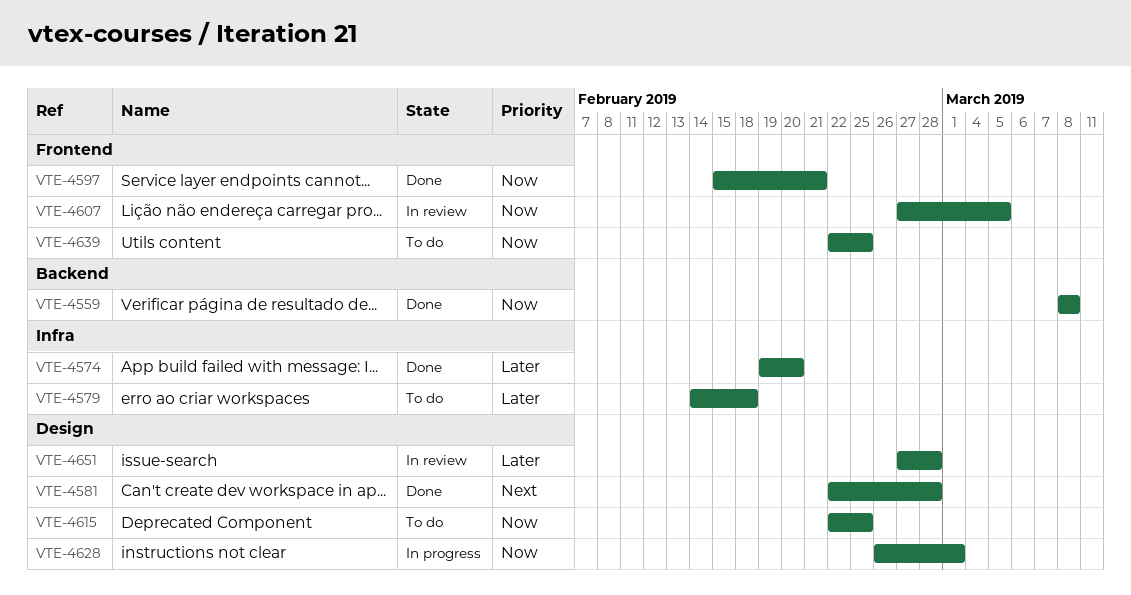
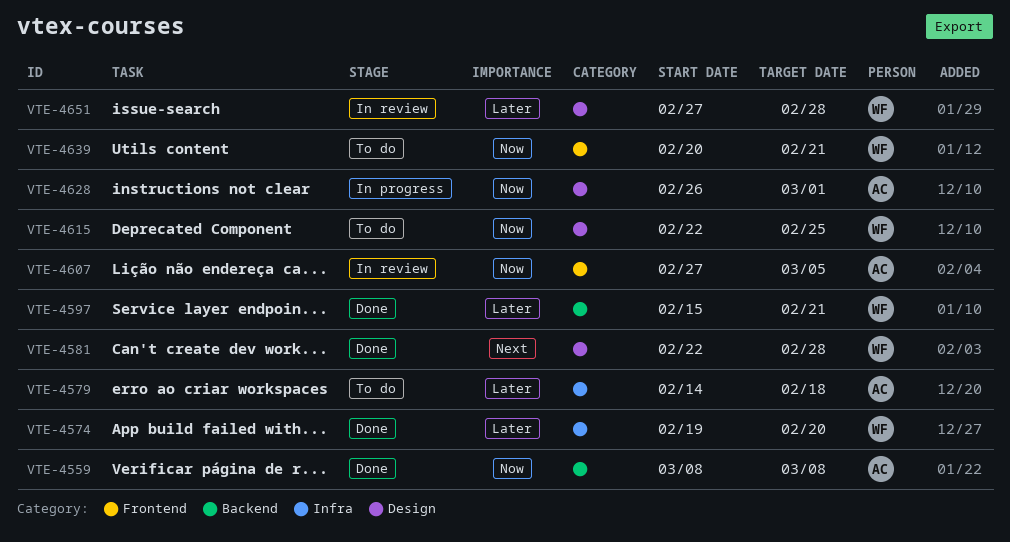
VTE-4597, priority: Now -> Later
VTE-4597, label: Frontend -> Backend
VTE-4639, start: Feb 22 -> Feb 20
VTE-4639, due: Feb 25 -> Feb 21

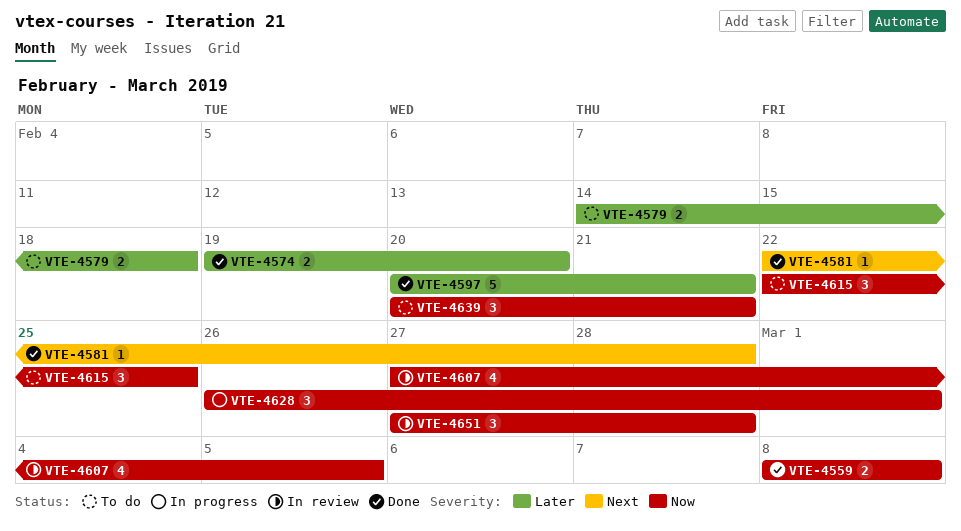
VTE-4597, start: Feb 15 -> Feb 20
VTE-4651, priority: Later -> Now

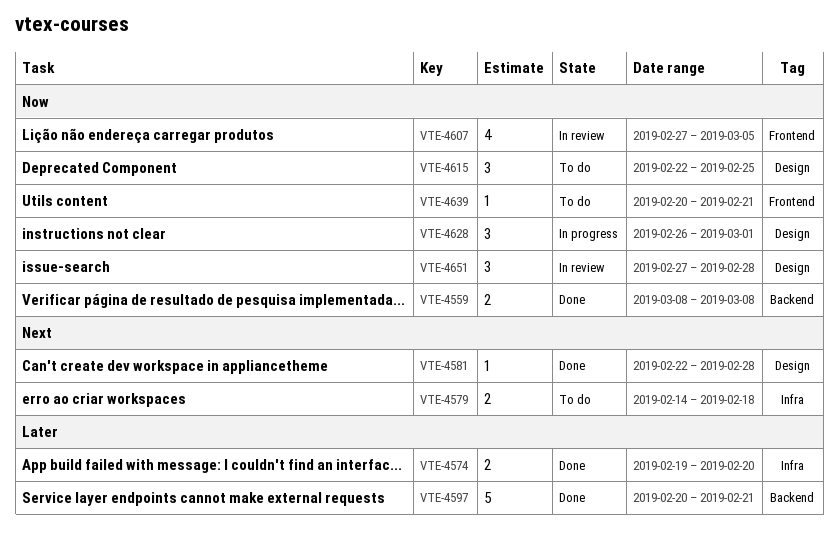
VTE-4579, priority: Later -> Next
VTE-4639, estimate: 3 -> 1

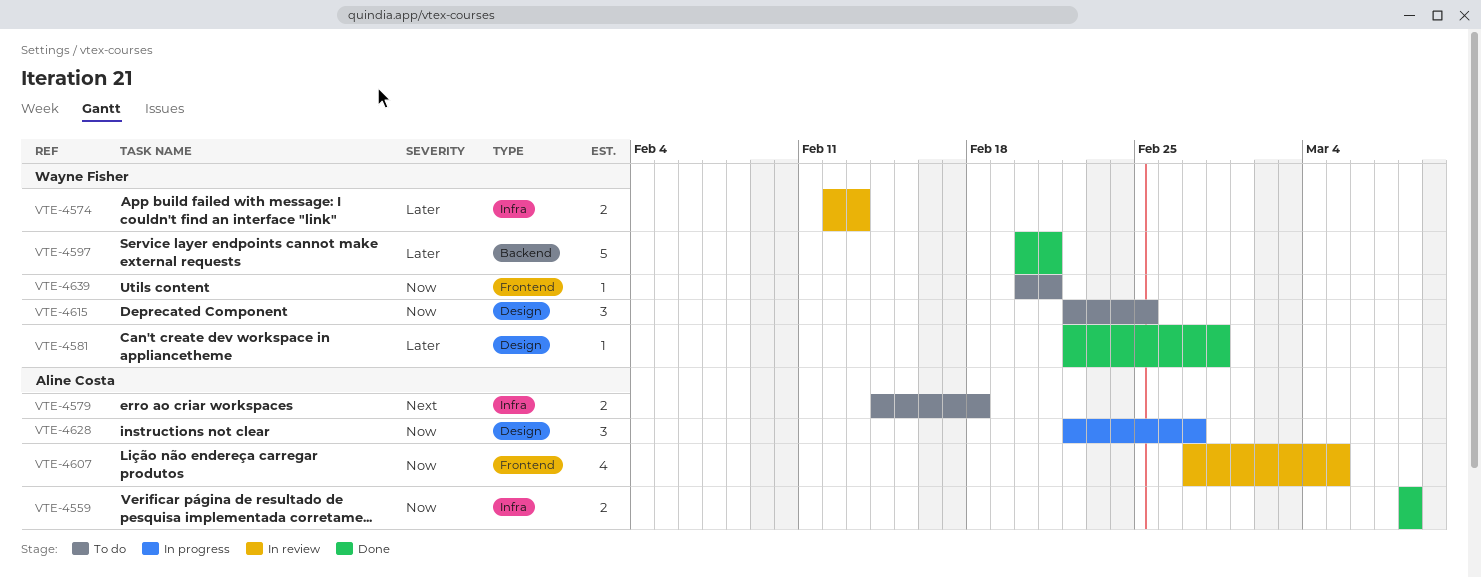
VTE-4559, label: Backend -> Infra
VTE-4574, status: Done -> In review
VTE-4574, start: Feb 19 -> Feb 12
VTE-4574, due: Feb 20 -> Feb 13
VTE-4581, priority: Next -> Later
VTE-4628, start: Feb 26 -> Feb 22
VTE-4628, due: Mar 1 -> Feb 27
VTE-4651: present -> none

